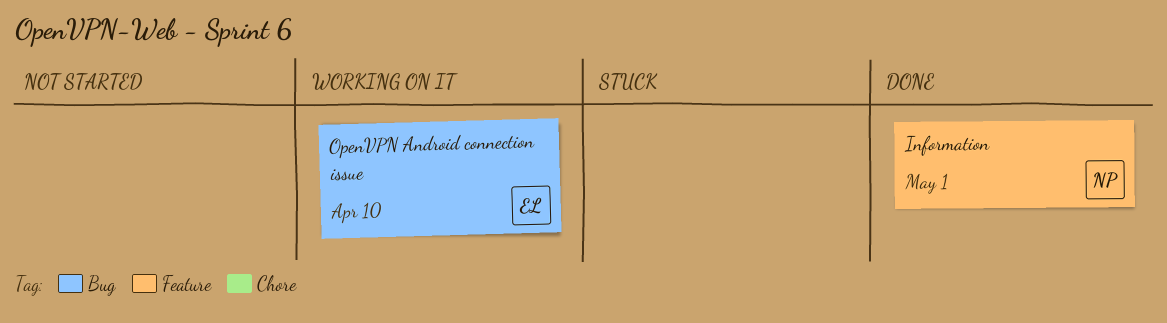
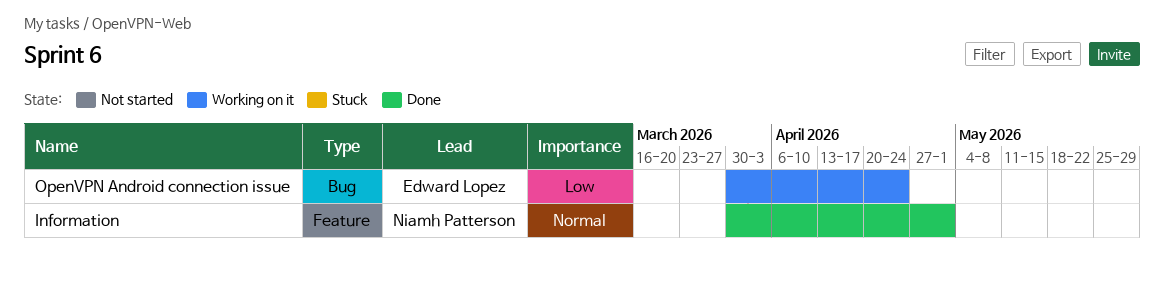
OpenVPN Android connection issue, due: Apr 10 -> Apr 24

